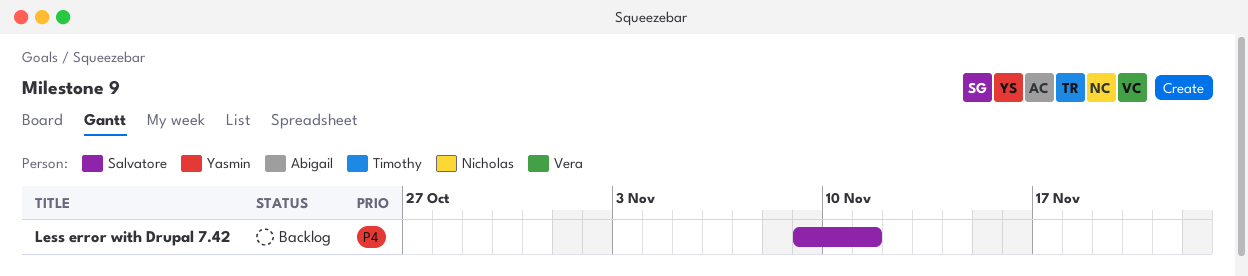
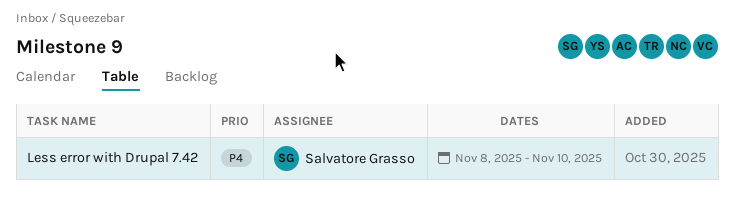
Less error with Drupal 7.42, start: Nov 9 -> Nov 8
Less error with Drupal 7.42, due: Nov 11 -> Nov 10

